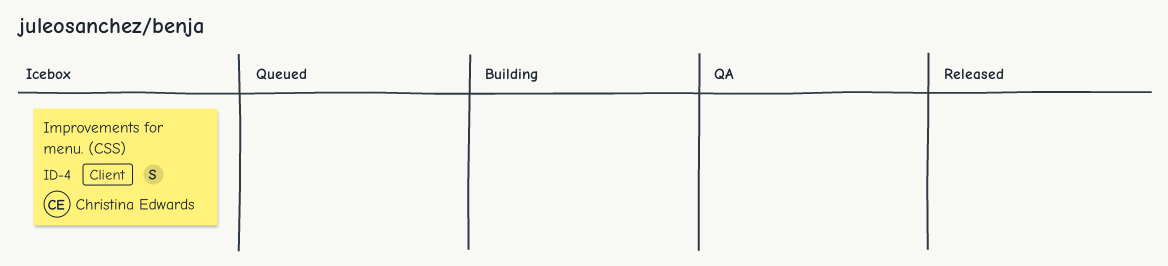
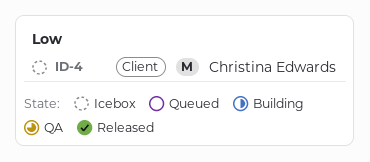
ID-4, estimate: S -> M

